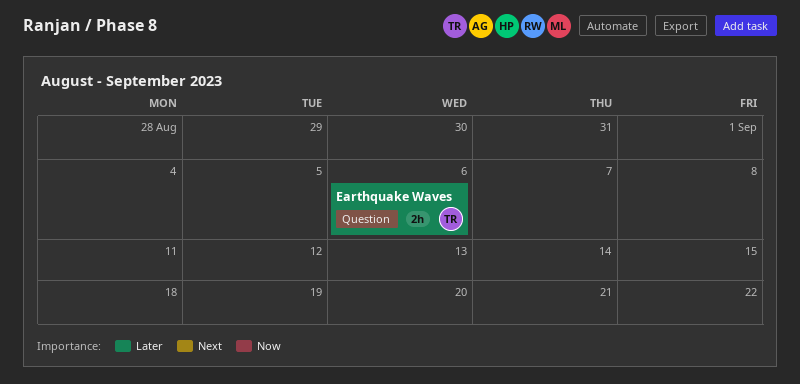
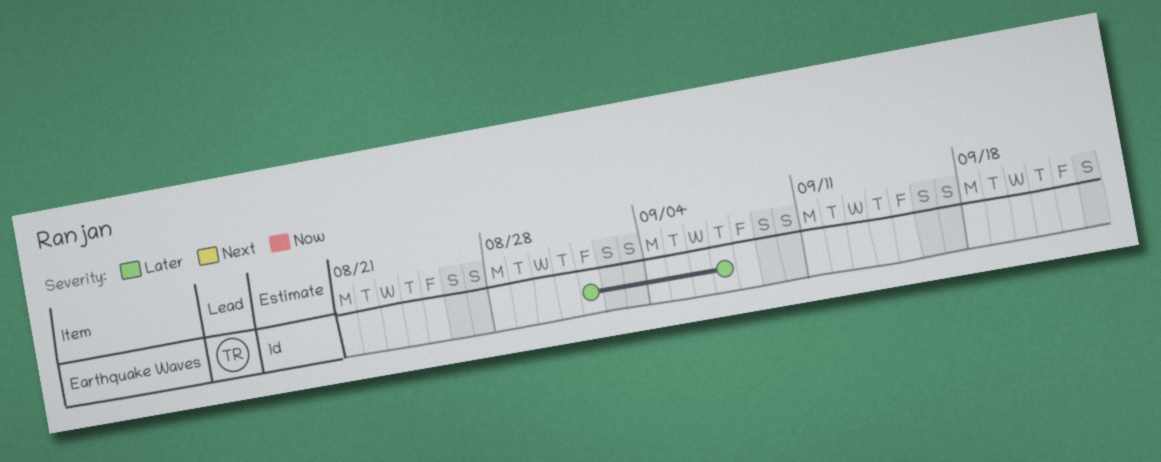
Earthquake Waves, estimate: 2h -> 1d
Earthquake Waves, due: Sep 6 -> Sep 7

